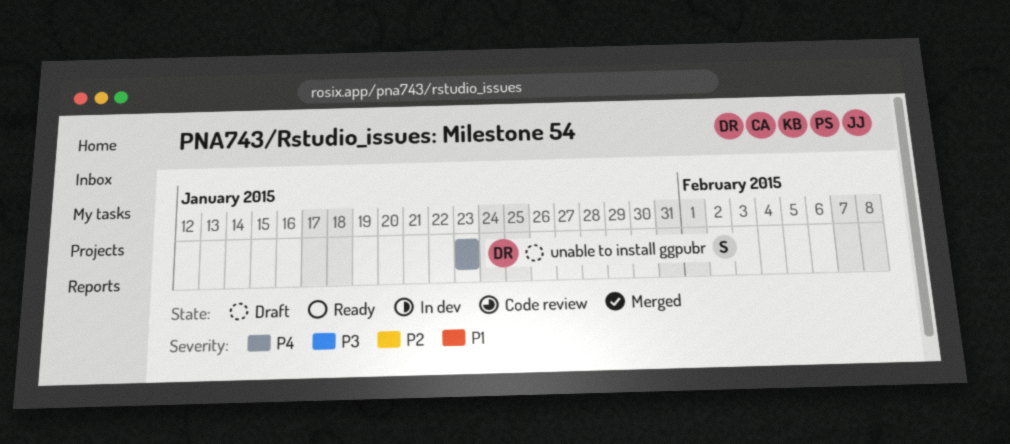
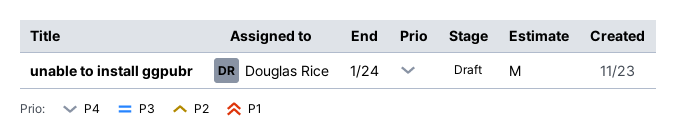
unable to install ggpubr, estimate: S -> M
unable to install ggpubr, due: Jan 23 -> Jan 24

